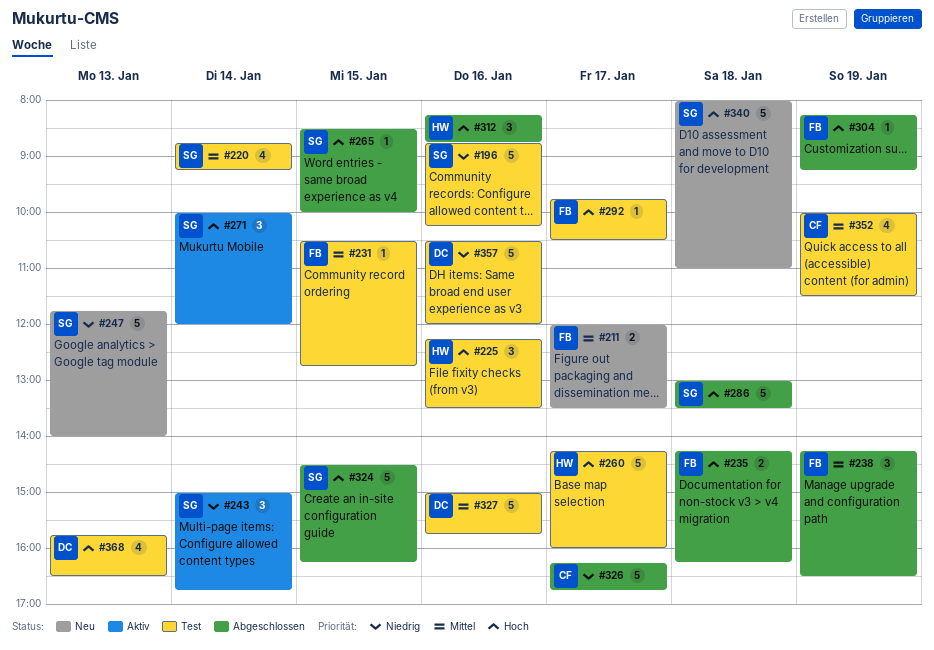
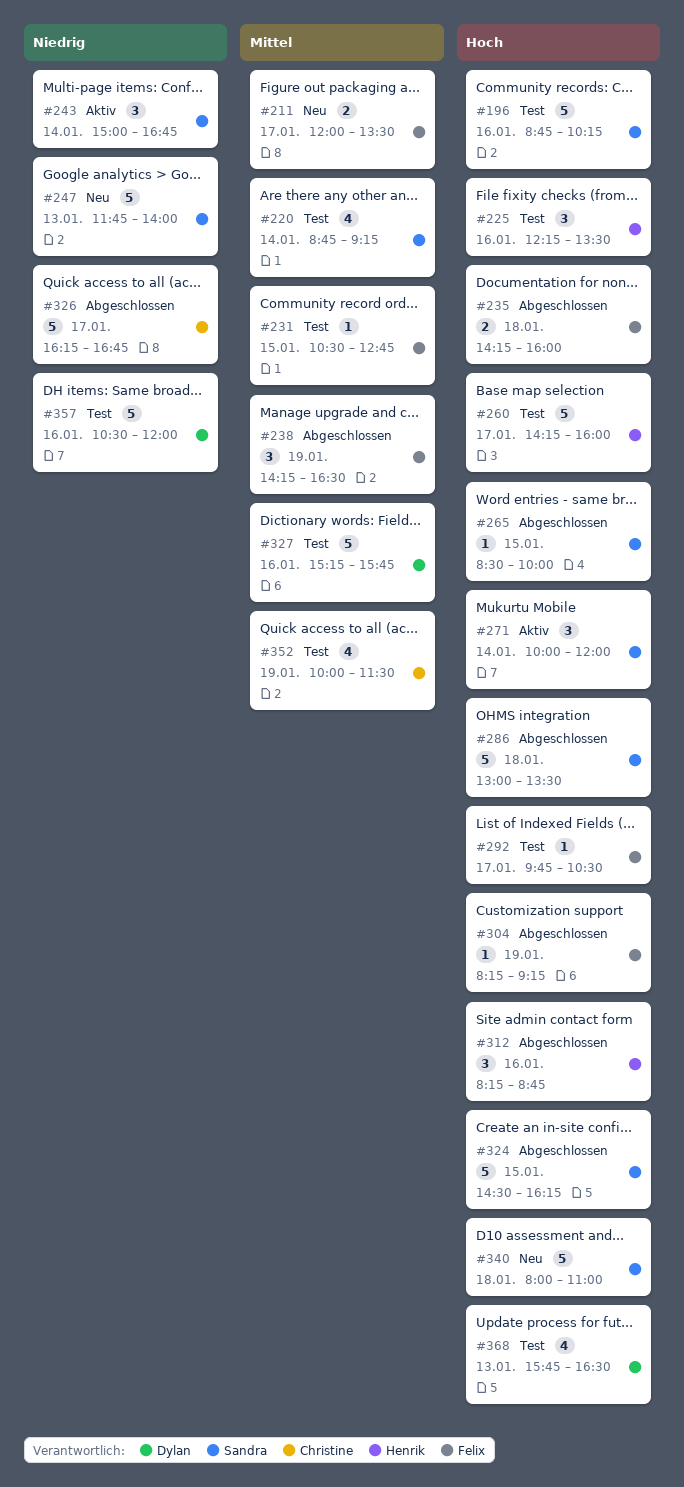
#196, priority: Niedrig -> Hoch
#235, ends: 16:15 -> 16:00
#327, begins: 15:00 -> 15:15

